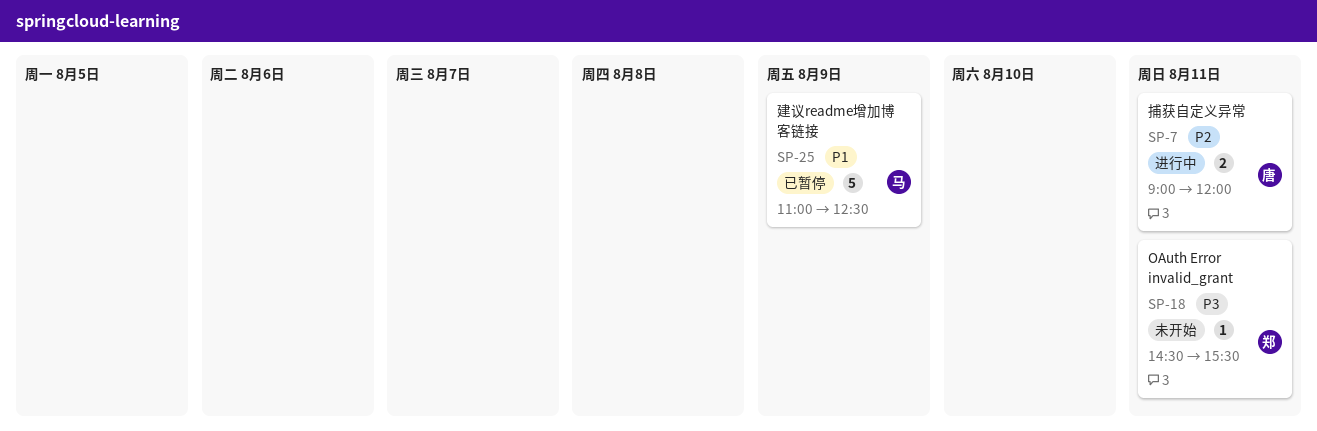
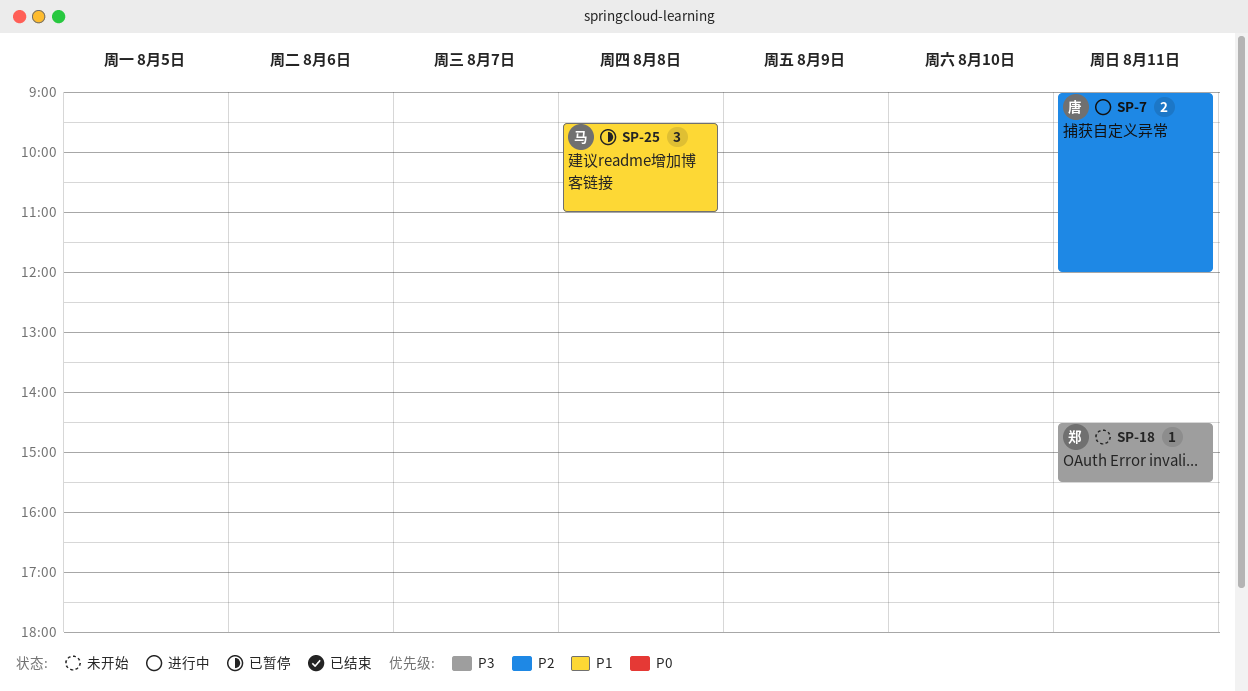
SP-25, estimate: 5 -> 3
SP-25, day: Aug 9 -> Aug 8
SP-25, begins: 11:00 -> 09:30
SP-25, ends: 12:30 -> 11:00

